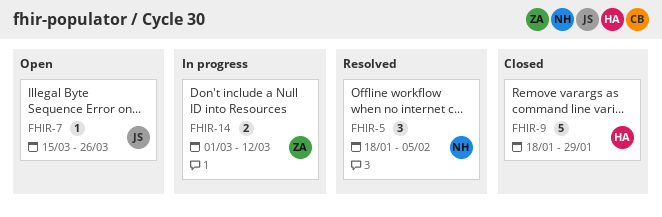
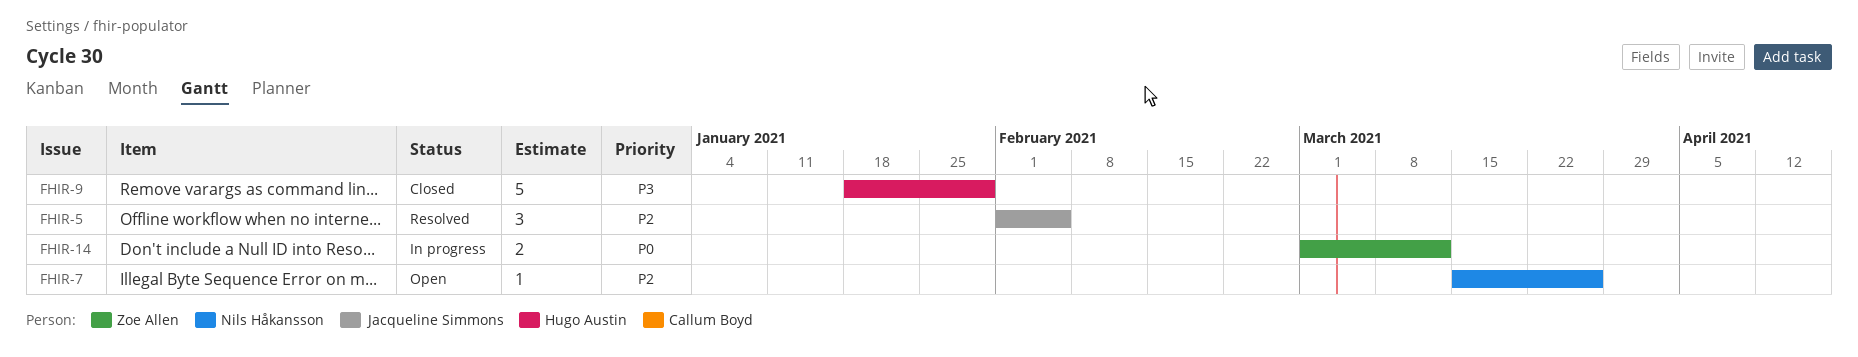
FHIR-5, owner: Nils Håkansson -> Jacqueline Simmons
FHIR-5, start: Jan 18 -> Feb 1
FHIR-7, owner: Jacqueline Simmons -> Nils Håkansson

